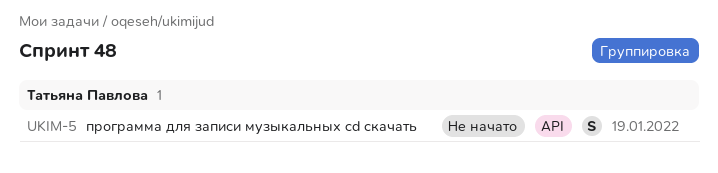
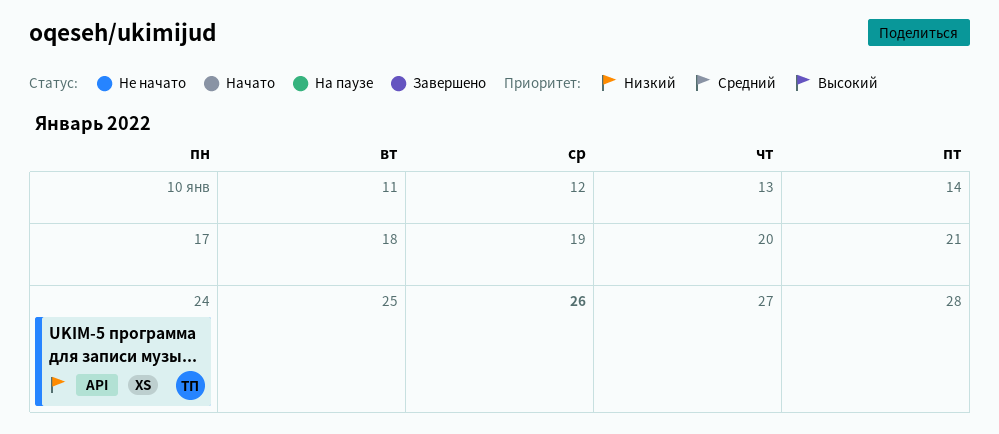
UKIM-5, estimate: S -> XS
UKIM-5, due: Jan 19 -> Jan 24

